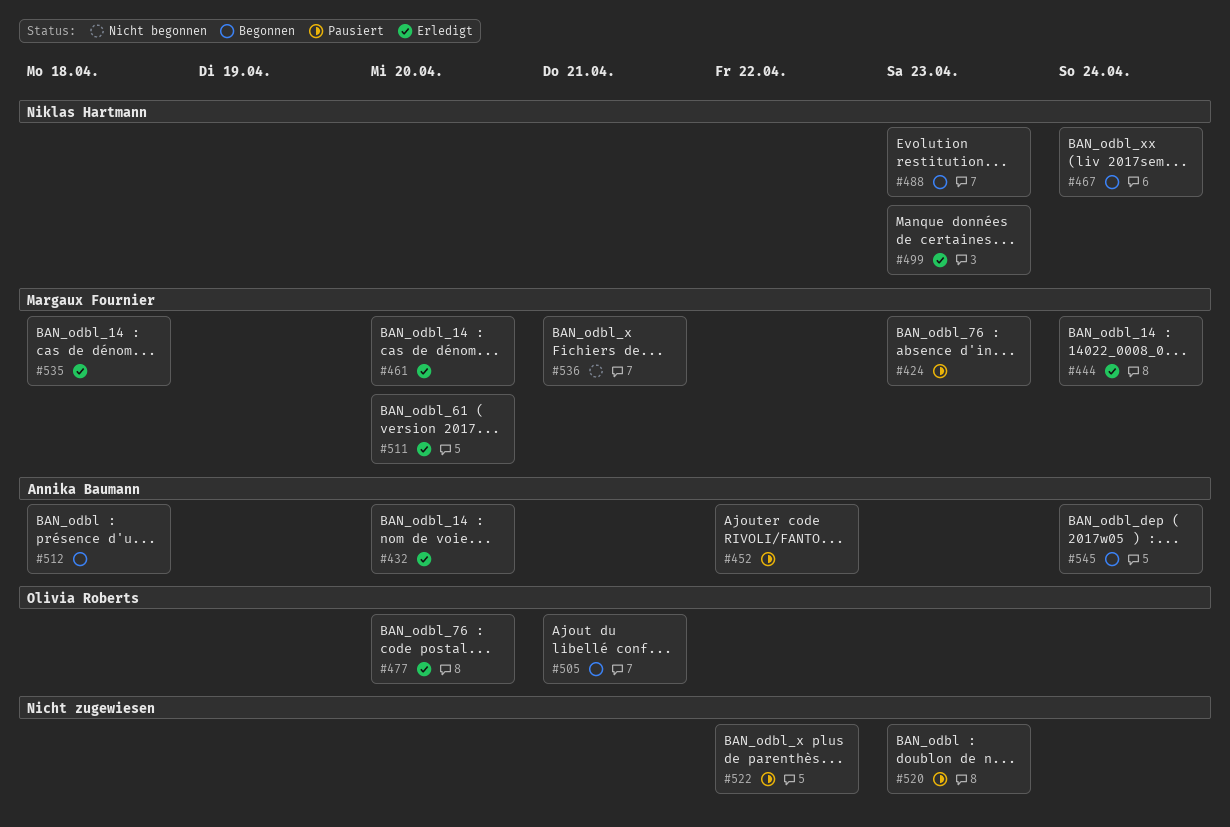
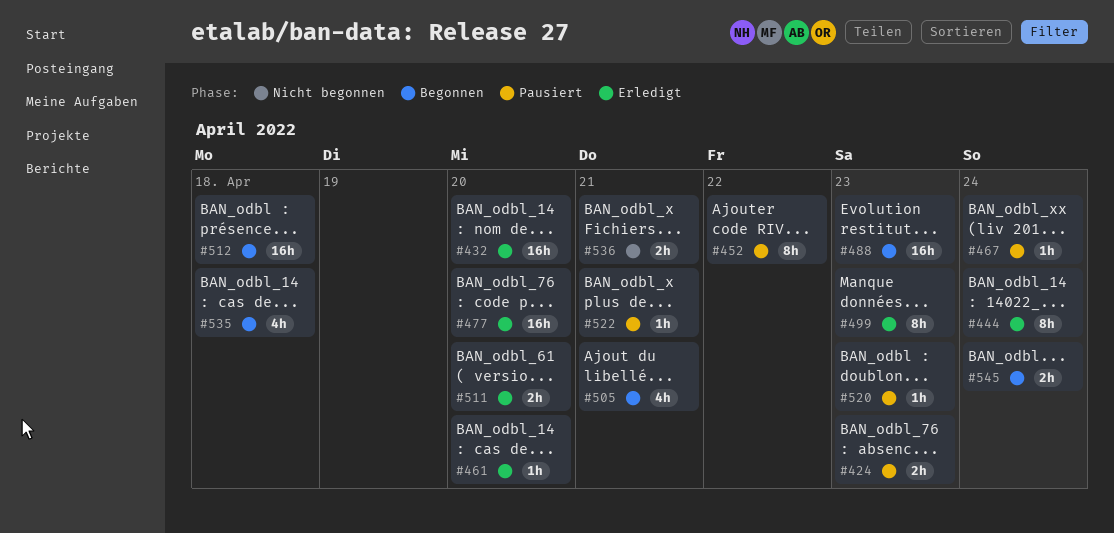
#467, status: Begonnen -> Pausiert
#522, due: Apr 22 -> Apr 21
#535, status: Erledigt -> Begonnen

